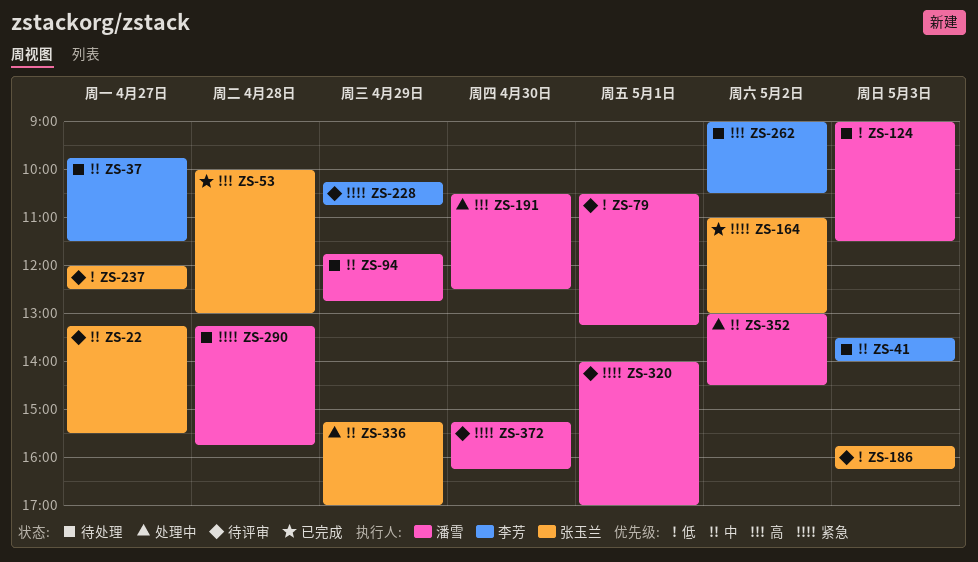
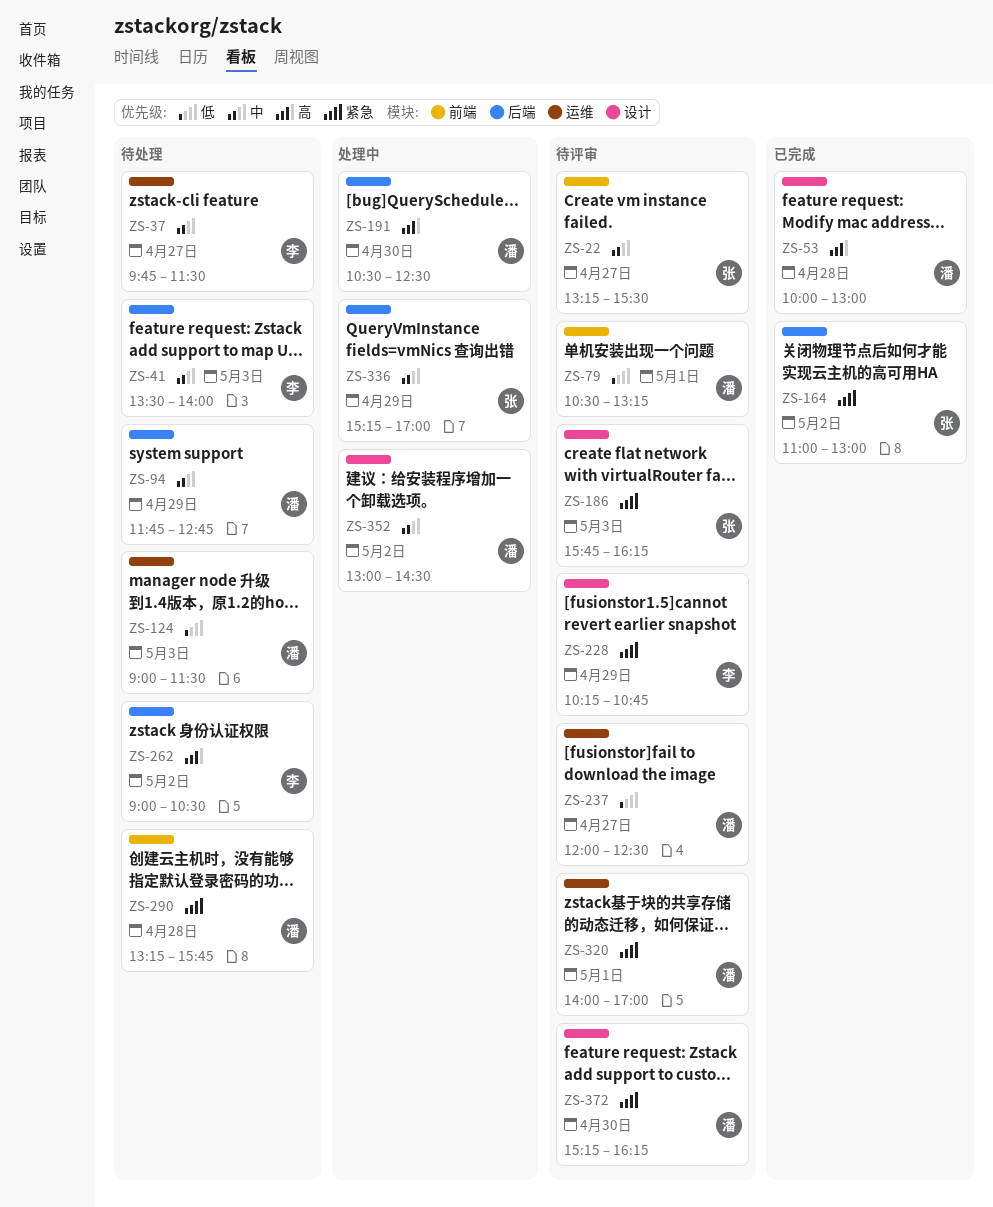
ZS-53, owner: 张玉兰 -> 潘雪
ZS-186, priority: 低 -> 紧急
ZS-237, owner: 张玉兰 -> 潘雪

